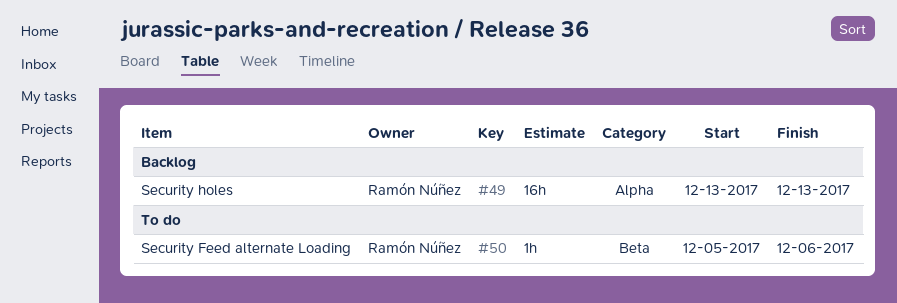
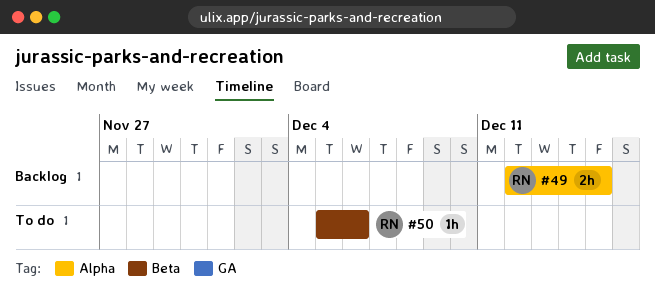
#49, estimate: 16h -> 2h
#49, start: Dec 13 -> Dec 12
#49, due: Dec 13 -> Dec 15

